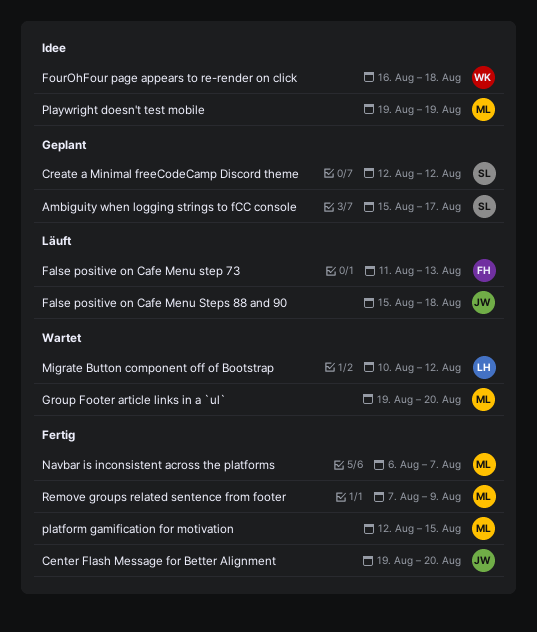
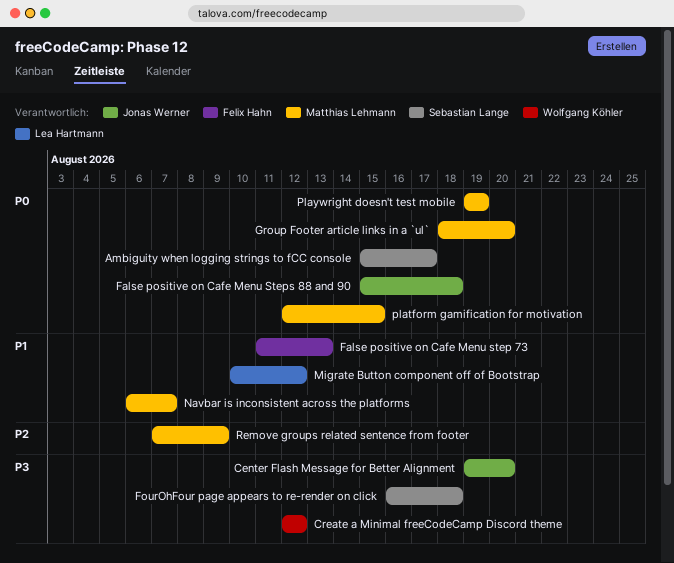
Create a Minimal freeCodeCamp Discord theme, owner: Sebastian Lange -> Wolfgang Köhler
FourOhFour page appears to re-render on click, owner: Wolfgang Köhler -> Sebastian Lange
Group Footer article links in a `ul`, start: Aug 19 -> Aug 18

